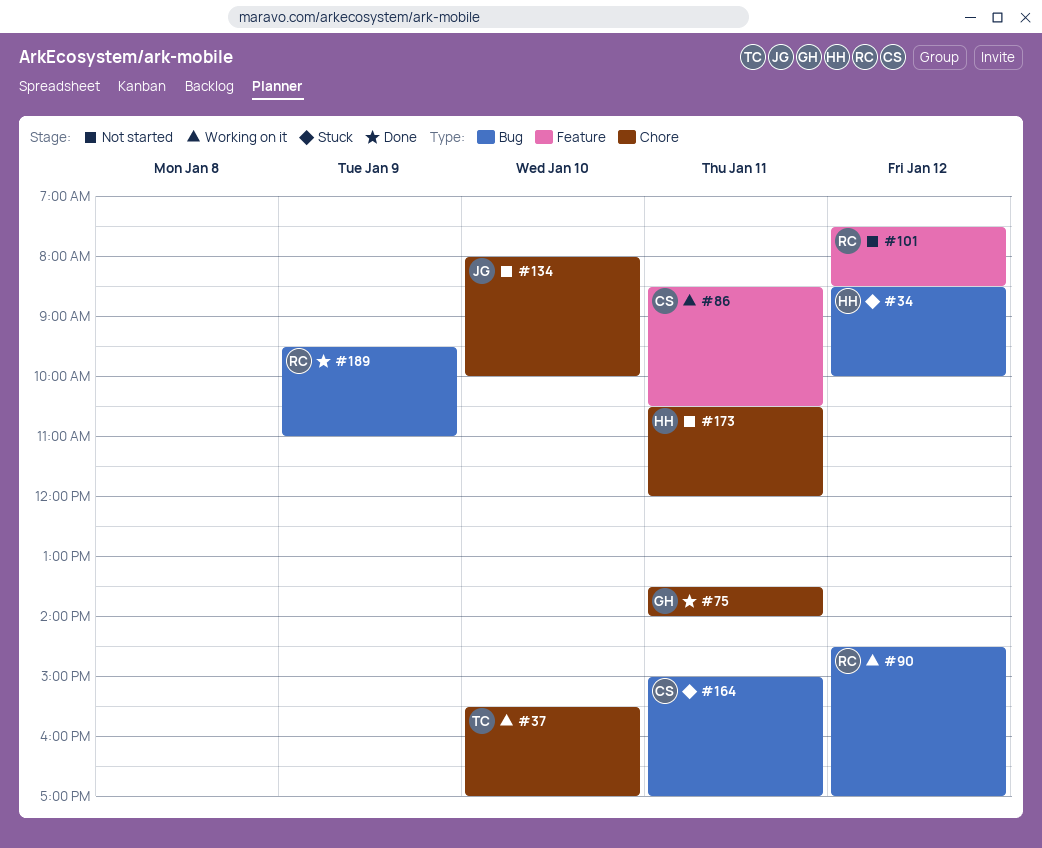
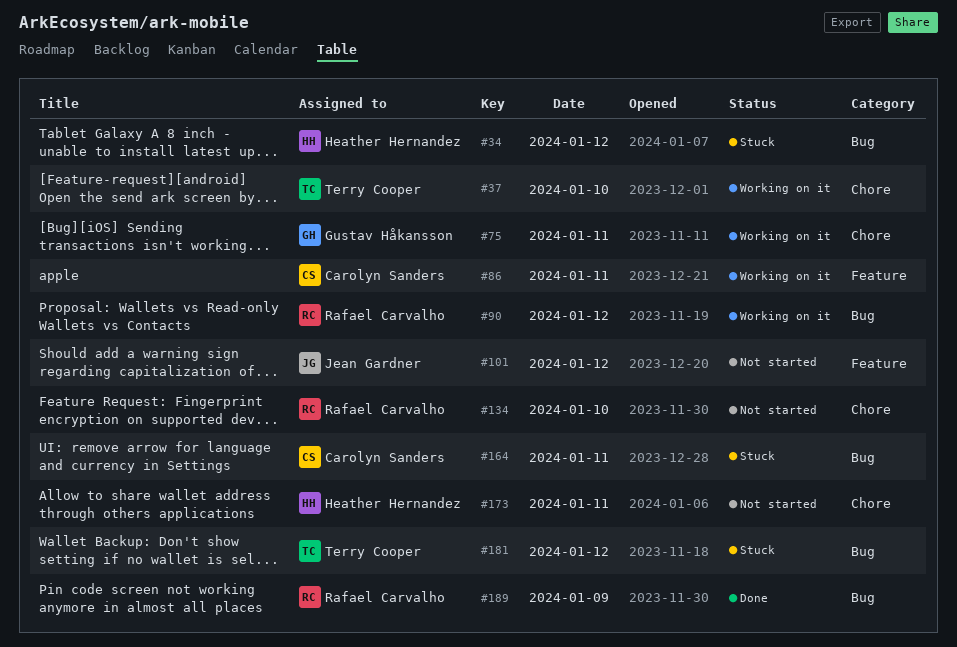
#75, status: Done -> Working on it
#101, owner: Rafael Carvalho -> Jean Gardner
#134, owner: Jean Gardner -> Rafael Carvalho
#181: none -> present

